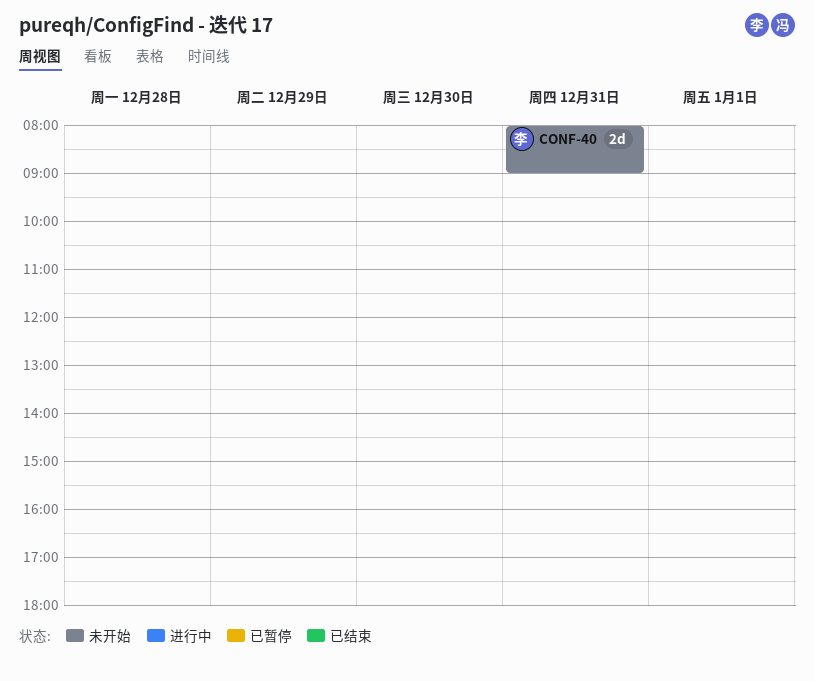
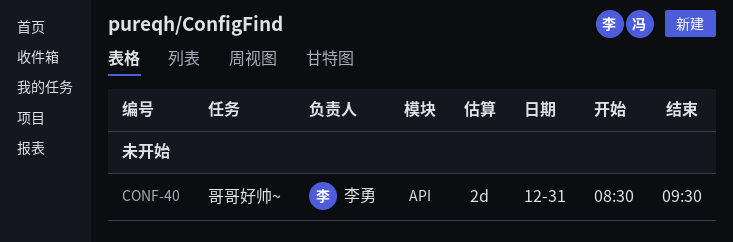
CONF-40, begins: 08:00 -> 08:30
CONF-40, ends: 09:00 -> 09:30

